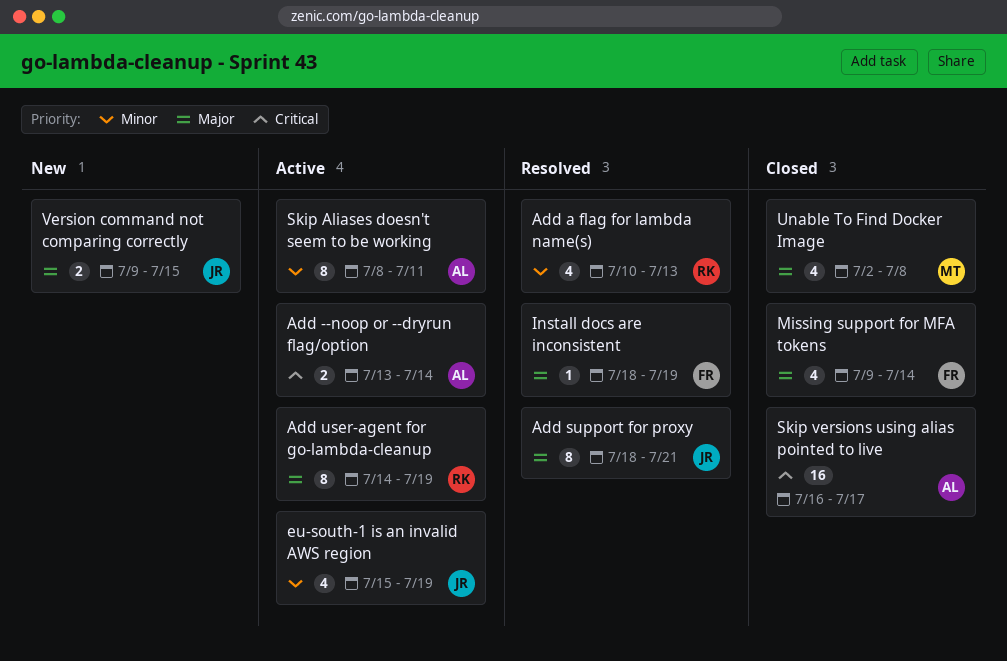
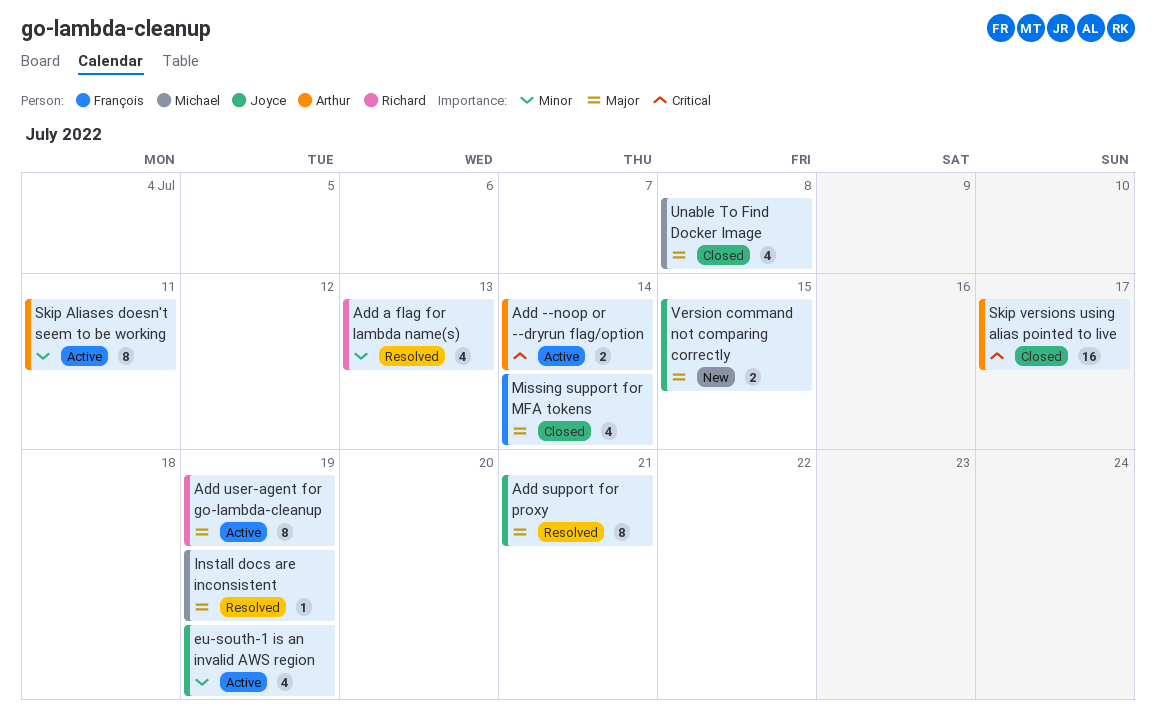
Install docs are inconsistent, owner: François -> Michael

